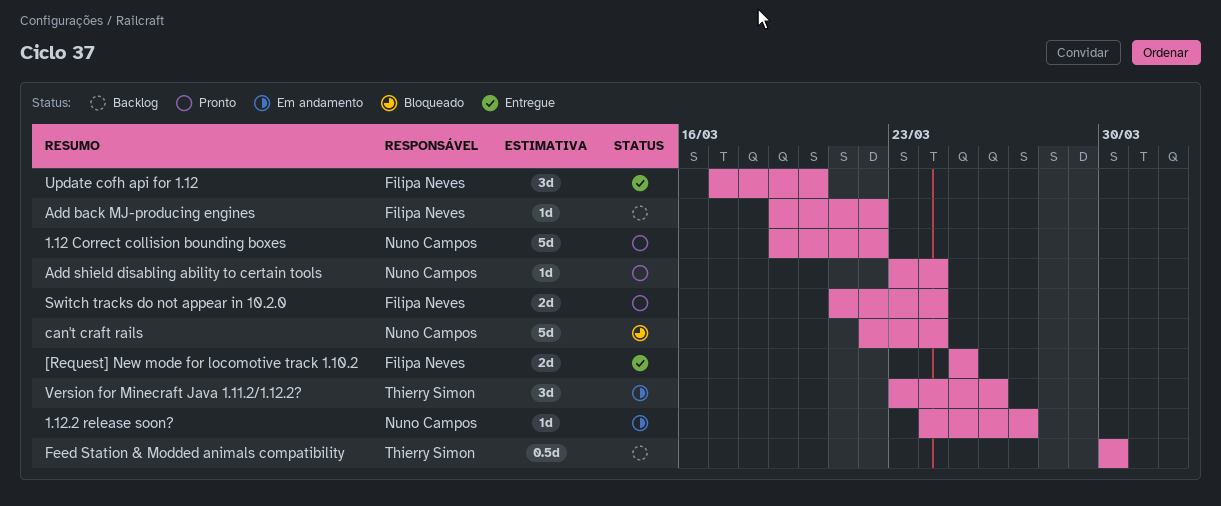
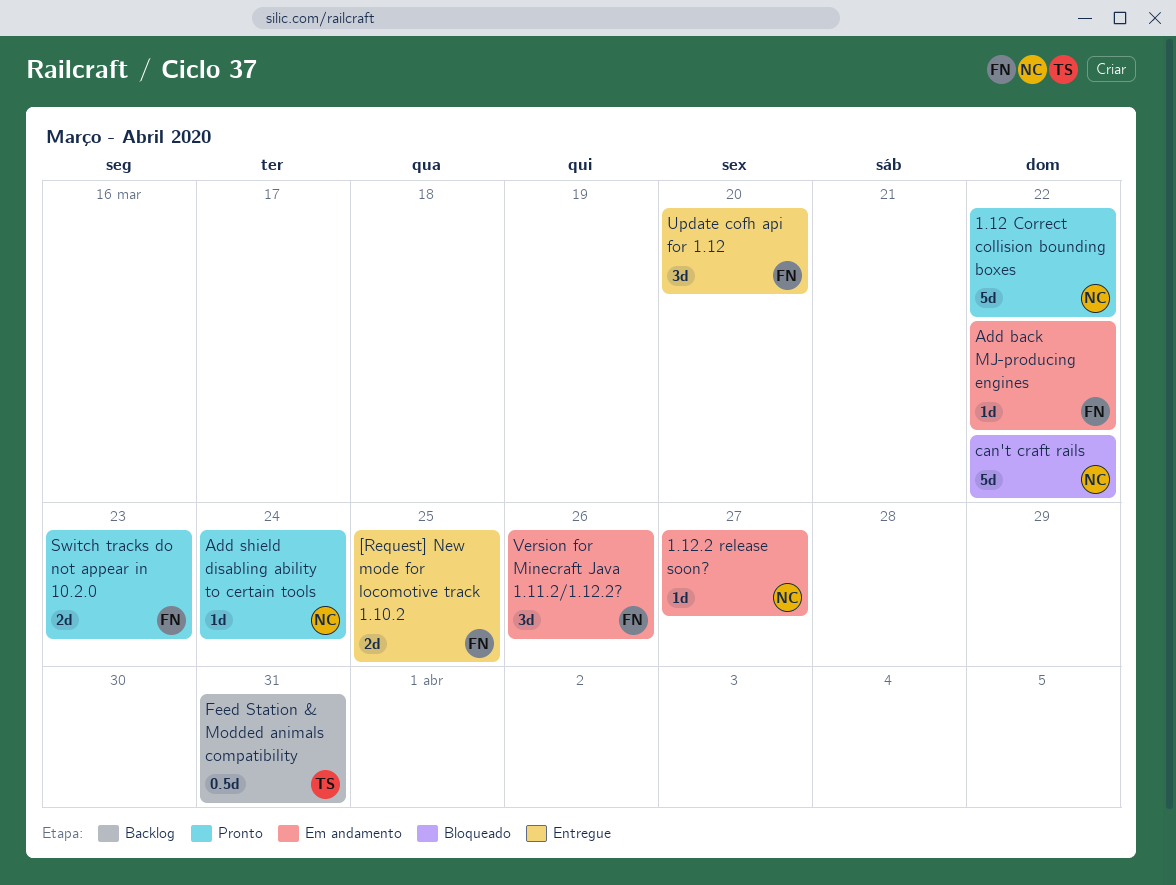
Add back MJ-producing engines, status: Backlog -> Em andamento
can't craft rails, due: Mar 24 -> Mar 22
Feed Station & Modded animals compatibility, due: Mar 30 -> Mar 31
Switch tracks do not appear in 10.2.0, due: Mar 24 -> Mar 23
Version for Minecraft Java 1.11.2/1.12.2?, owner: Thierry Simon -> Filipa Neves

